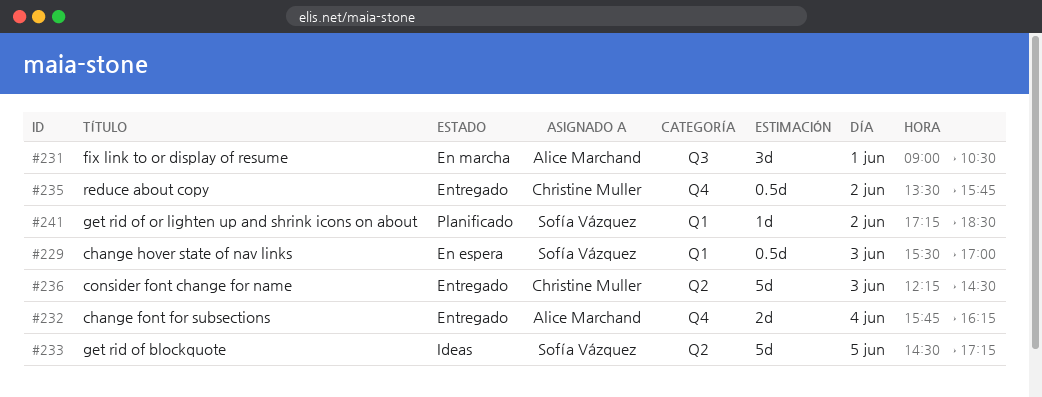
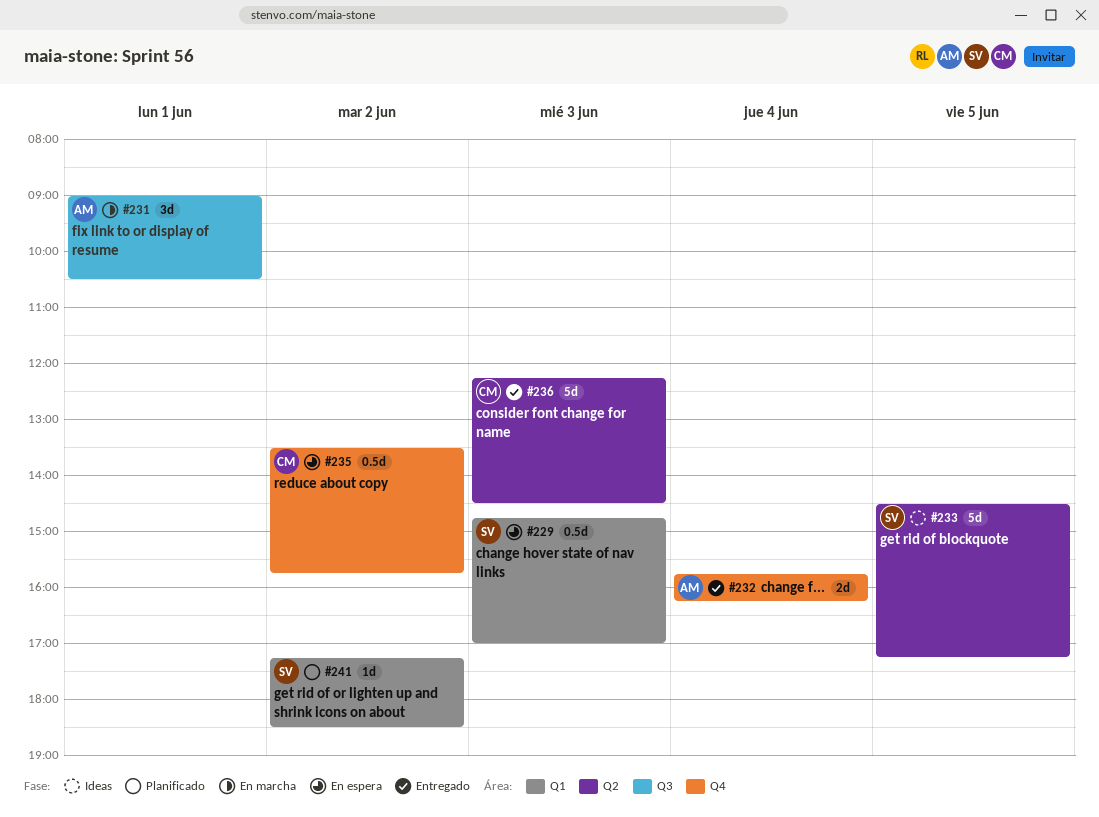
#229, begins: 15:30 -> 14:45
#235, status: Entregado -> En espera

